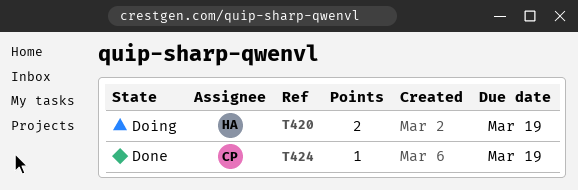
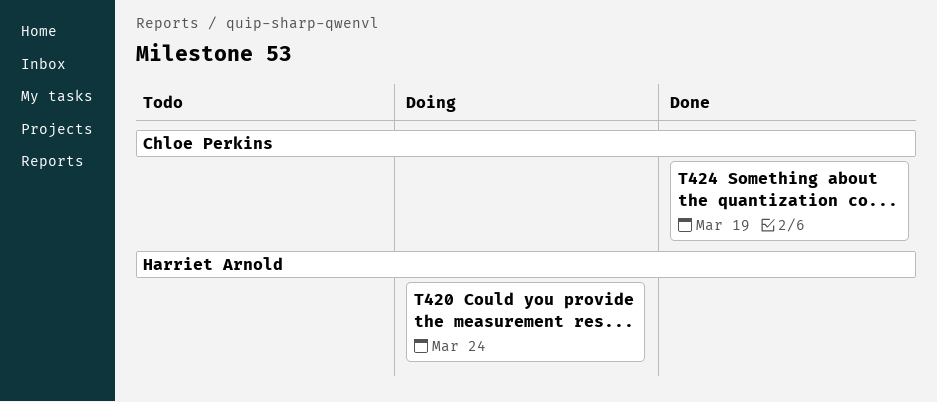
T420, due: Mar 19 -> Mar 24

